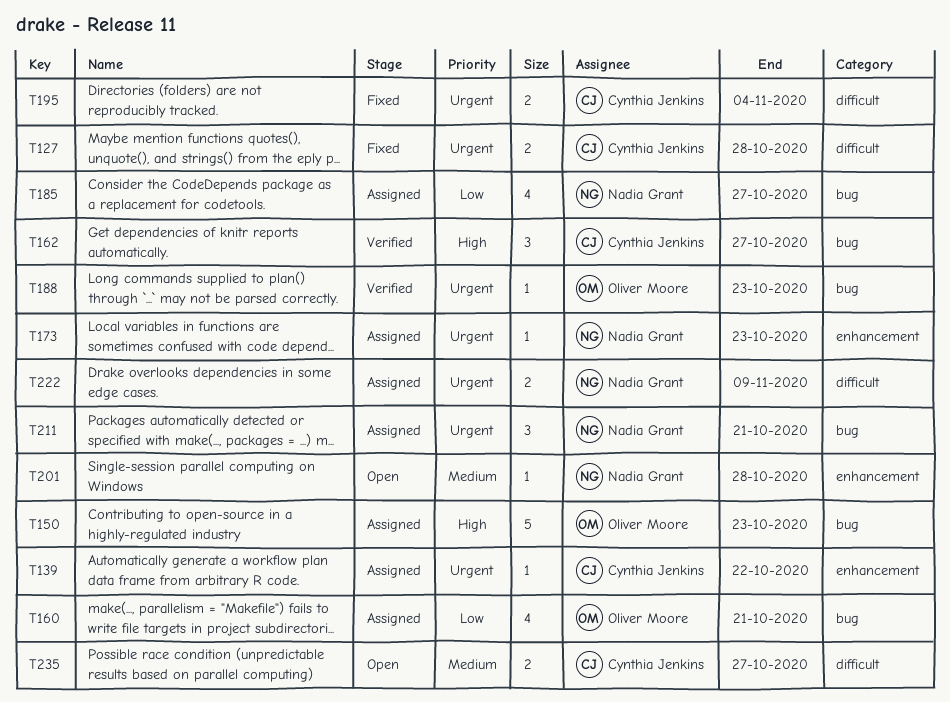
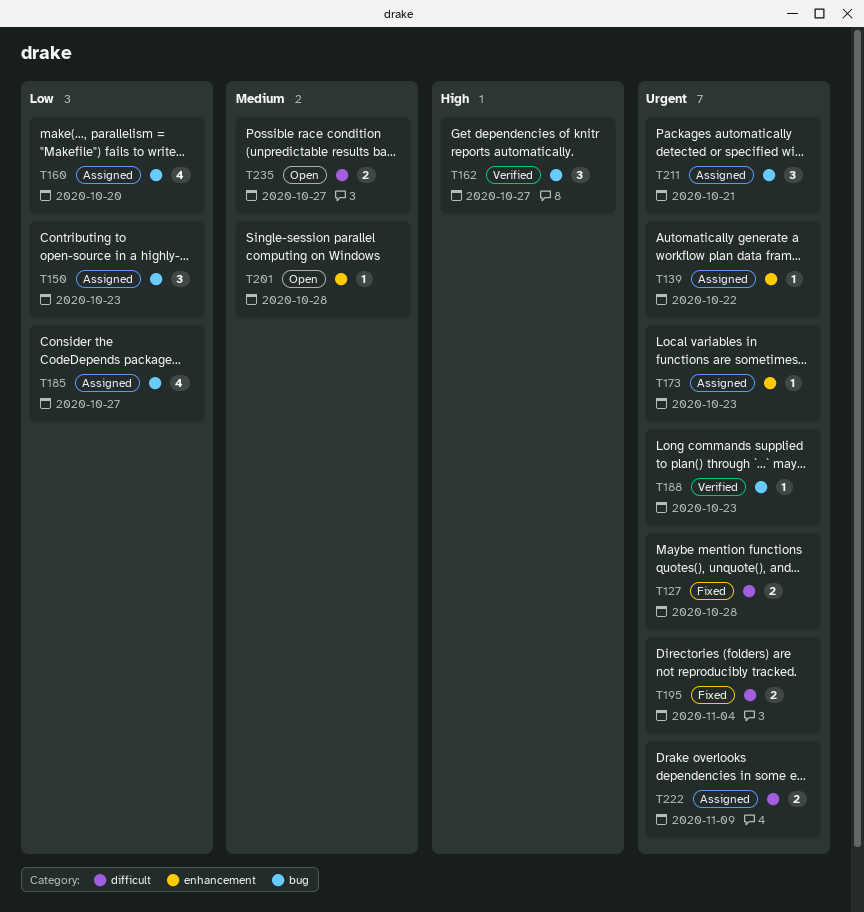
T150, priority: High -> Low
T150, estimate: 5 -> 3
T160, due: Oct 21 -> Oct 20

